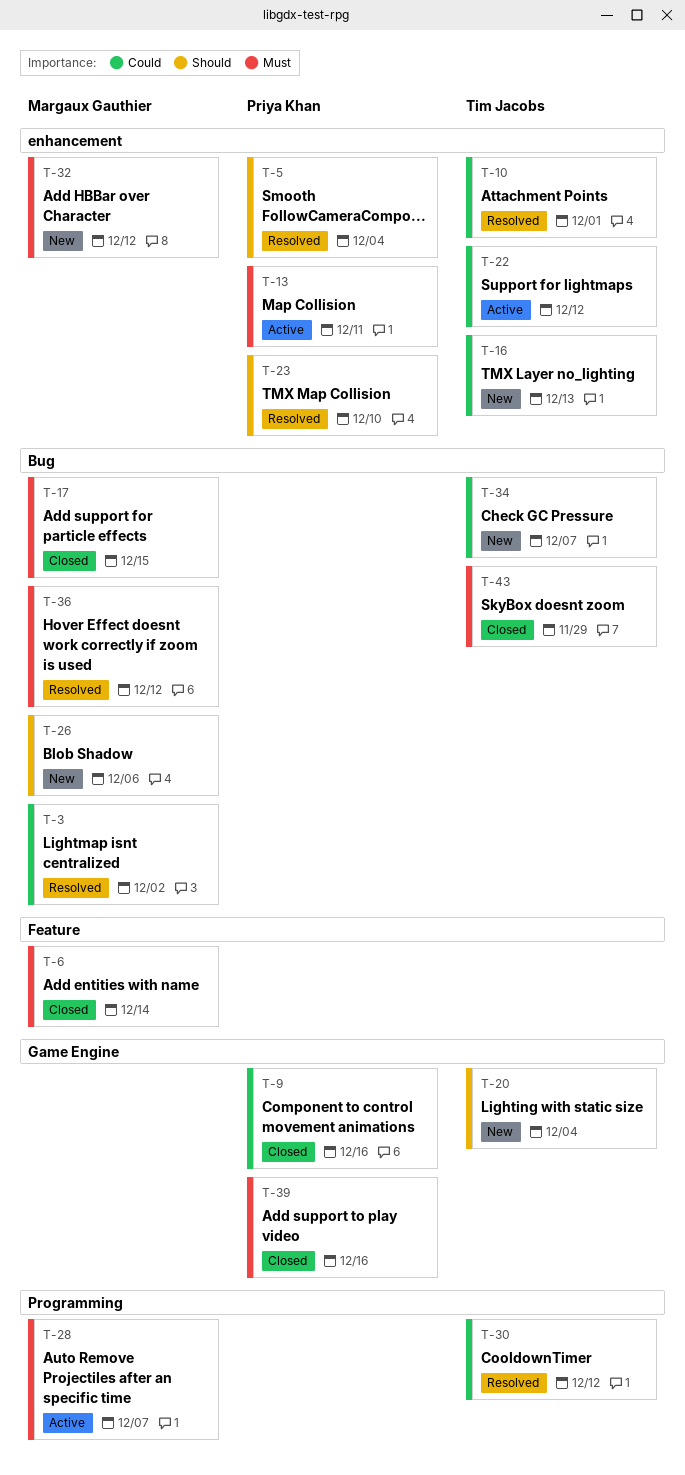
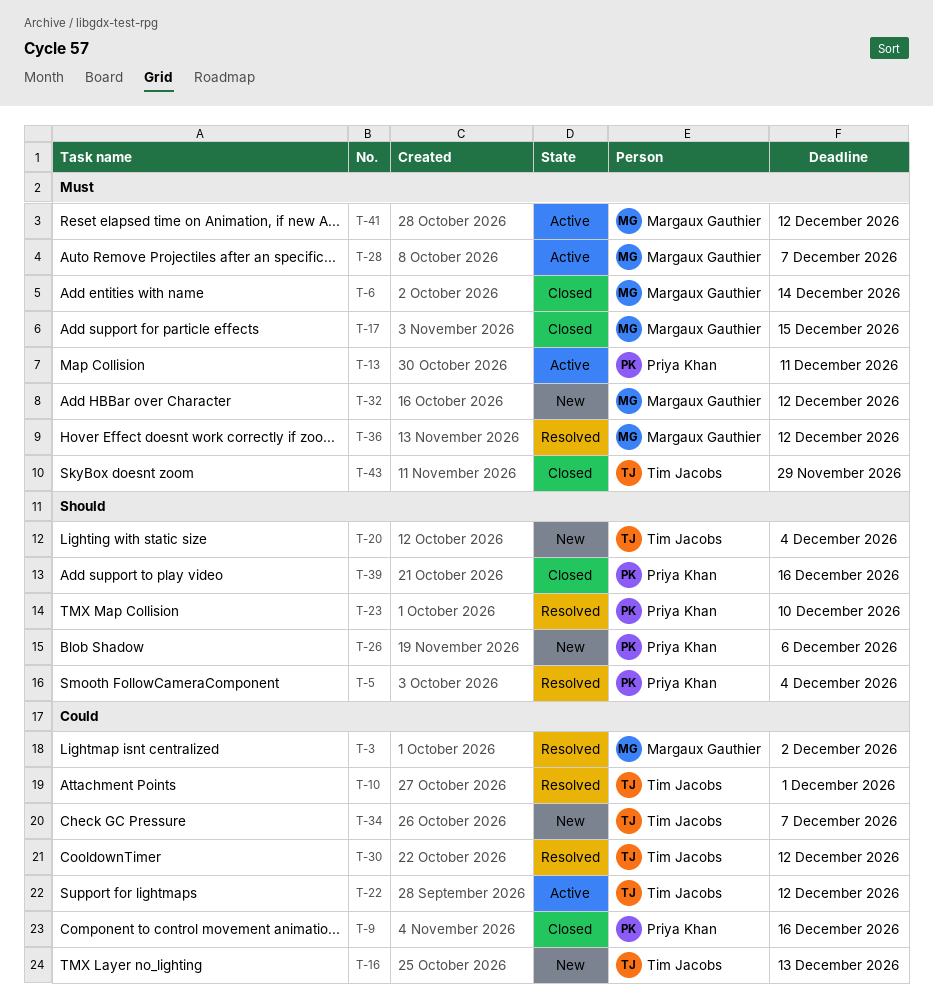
T-26, owner: Margaux Gauthier -> Priya Khan
T-39, priority: Must -> Should
T-41: none -> present

